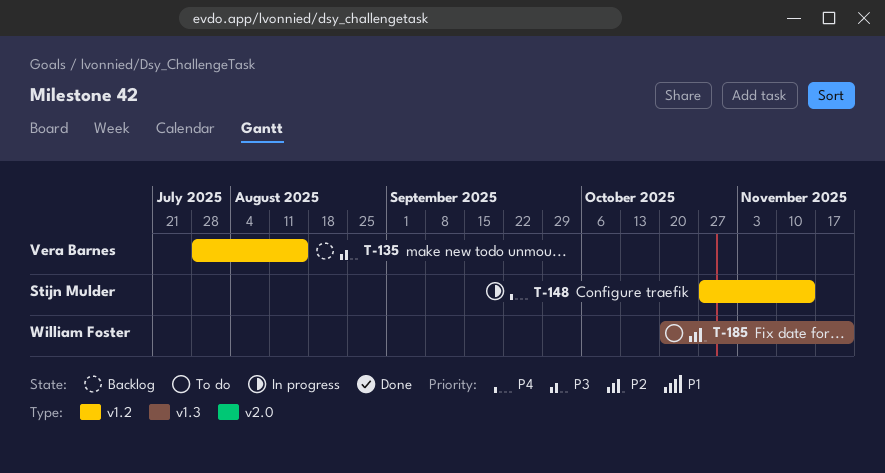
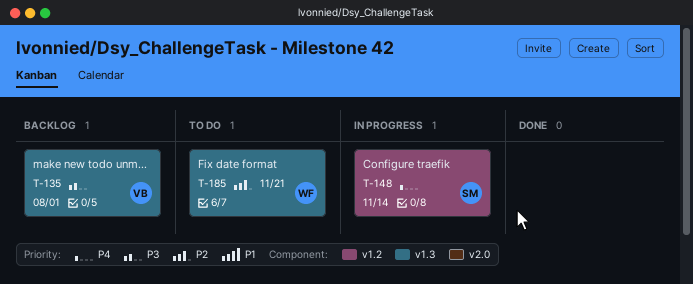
T-135, label: v1.2 -> v1.3
T-135, due: Aug 15 -> Aug 1

